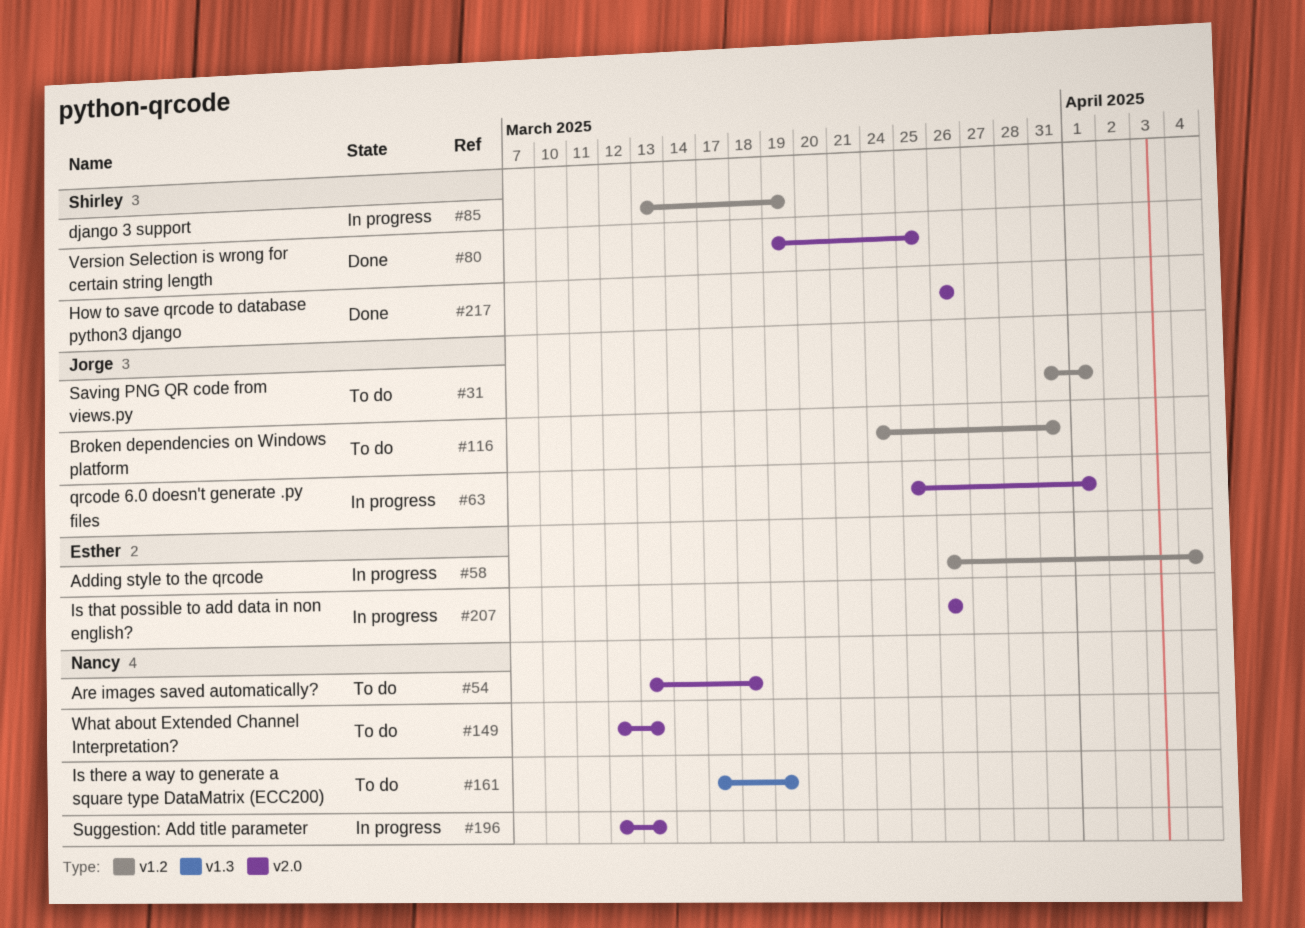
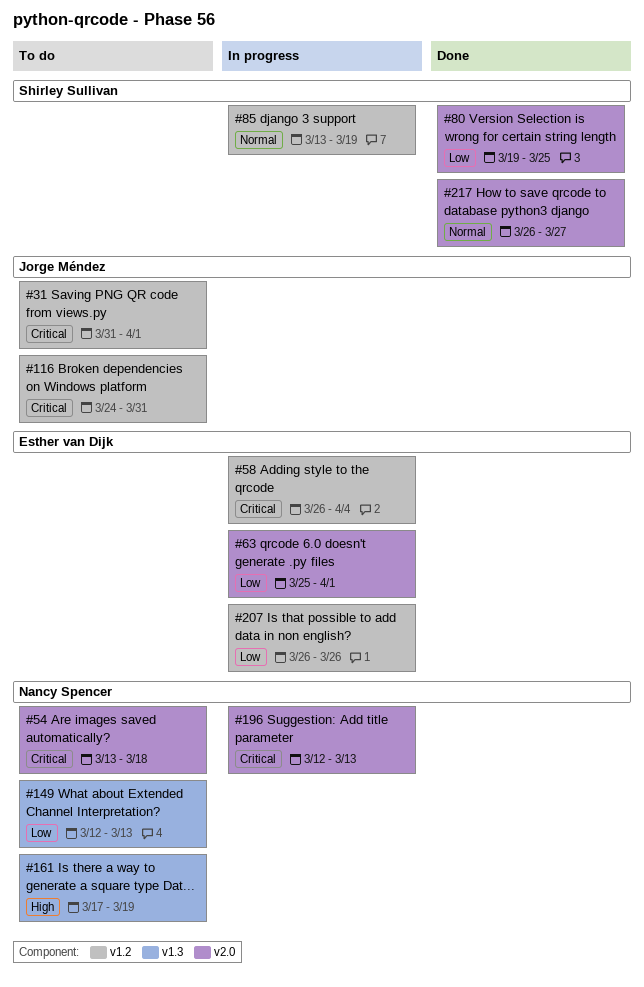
#63, owner: Jorge Méndez -> Esther van Dijk
#149, label: v2.0 -> v1.3
#207, label: v2.0 -> v1.2
#217, due: Mar 26 -> Mar 27

